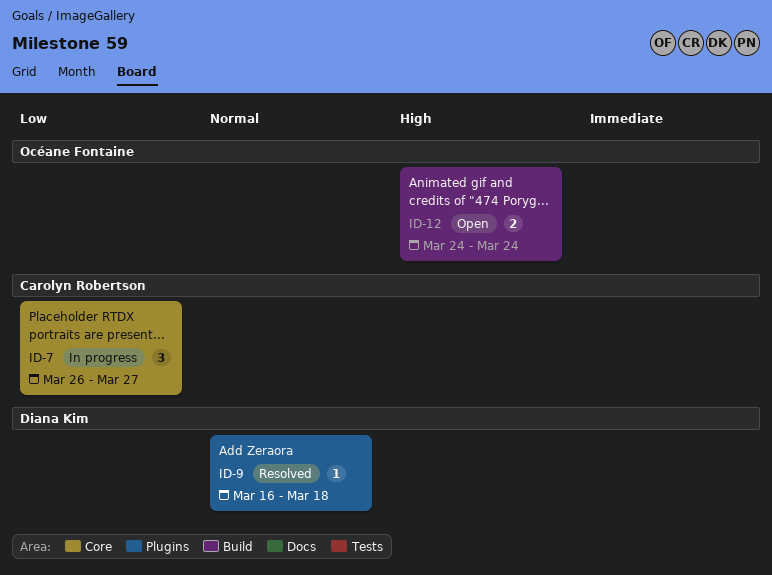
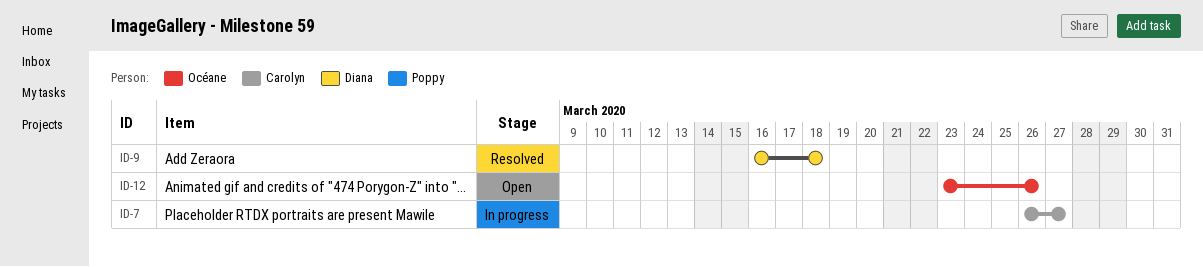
ID-12, start: Mar 24 -> Mar 23
ID-12, due: Mar 24 -> Mar 26

